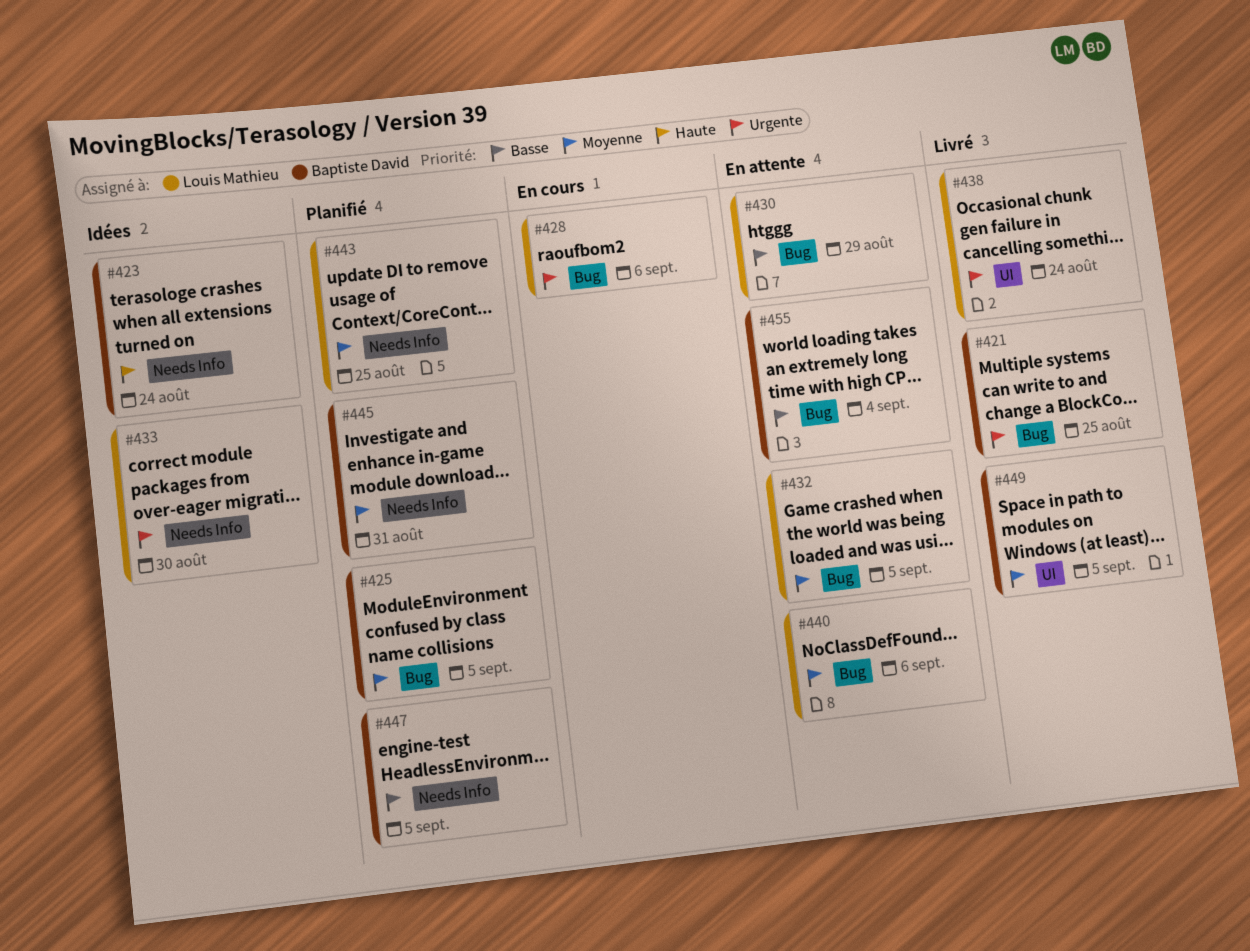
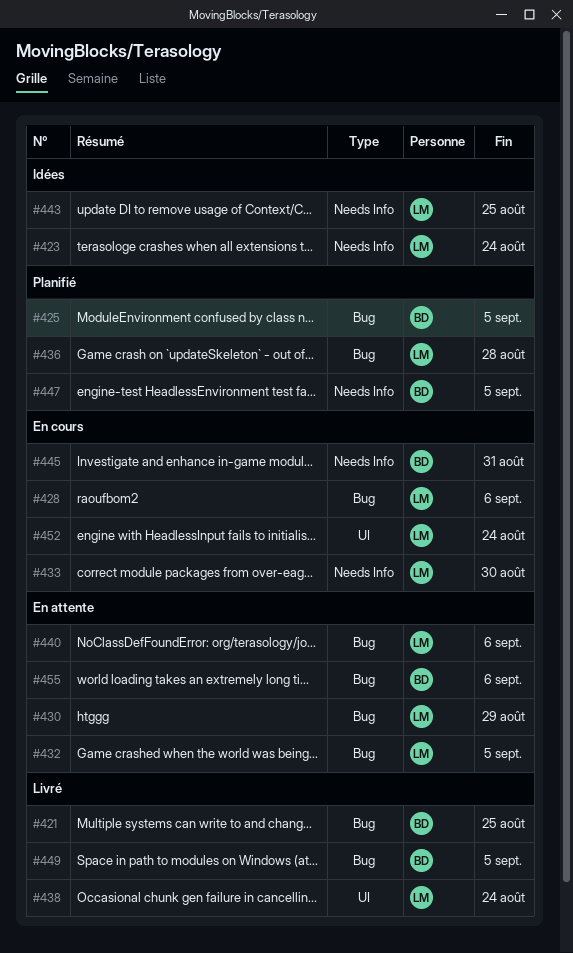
#423, owner: Baptiste David -> Louis Mathieu
#433, status: Idées -> En cours
#436: none -> present
#443, status: Planifié -> Idées
#445, status: Planifié -> En cours
#449, label: UI -> Bug
#452: none -> present
#455, due: Sep 4 -> Sep 6

